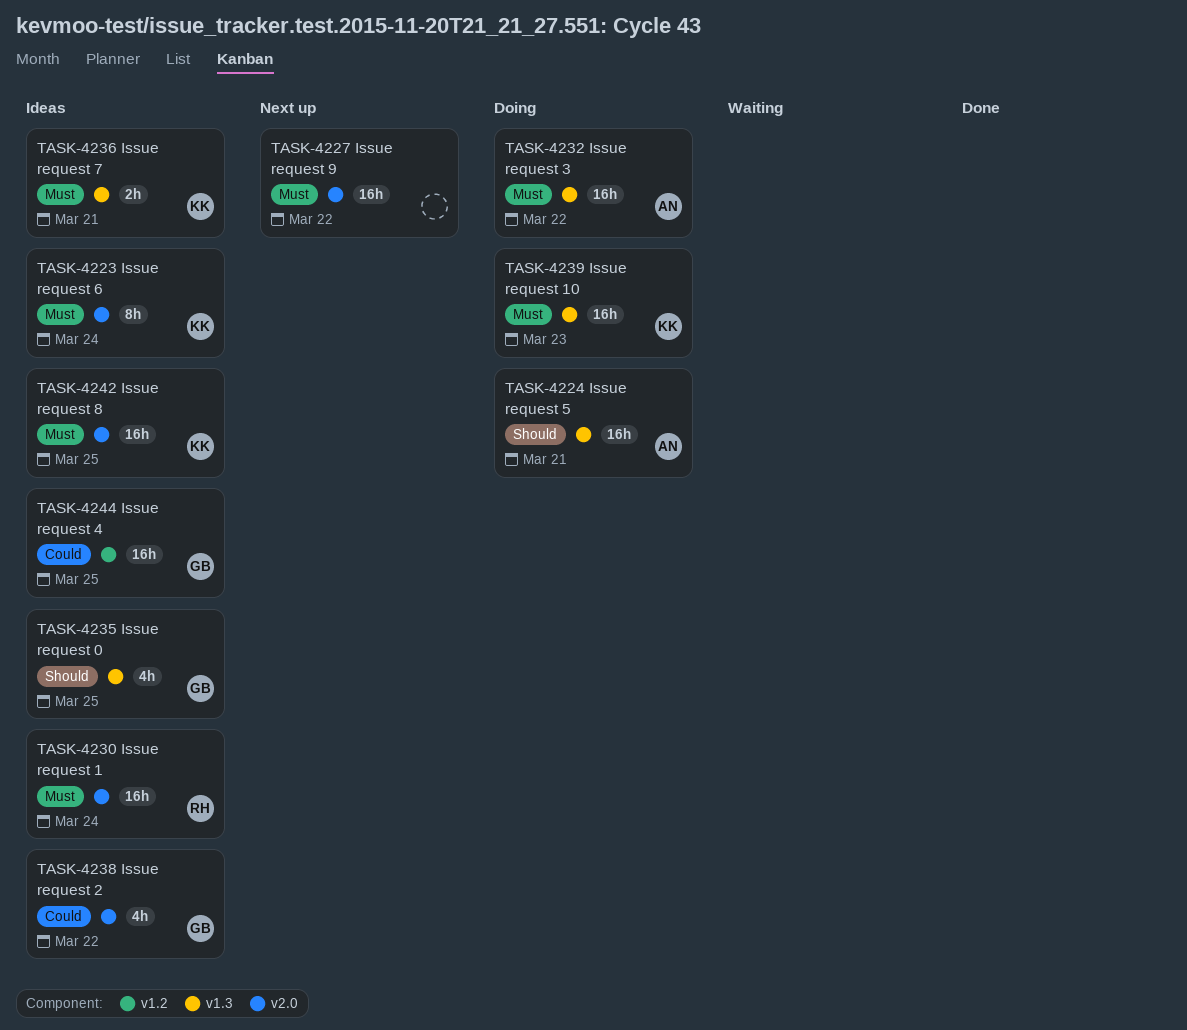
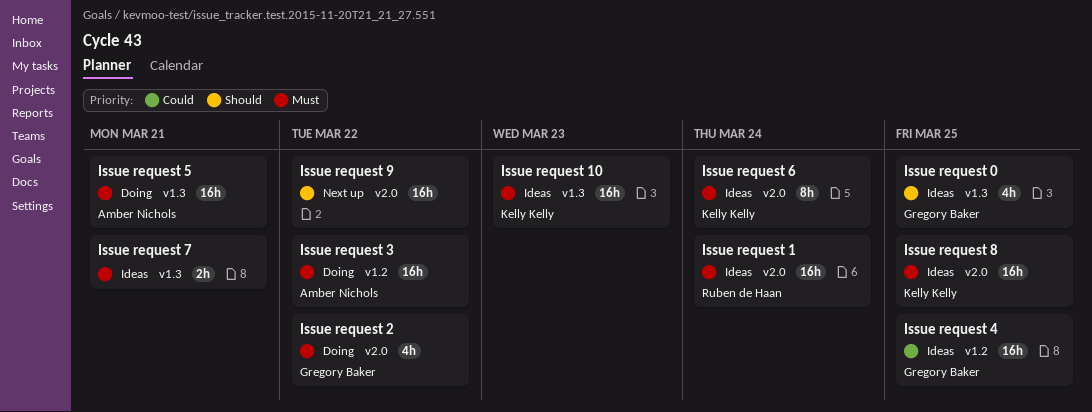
Issue request 10, status: Doing -> Ideas
Issue request 2, status: Ideas -> Doing
Issue request 2, priority: Could -> Must
Issue request 3, label: v1.3 -> v1.2
Issue request 5, priority: Should -> Must
Issue request 7, owner: Kelly Kelly -> none
Issue request 9, priority: Must -> Should

